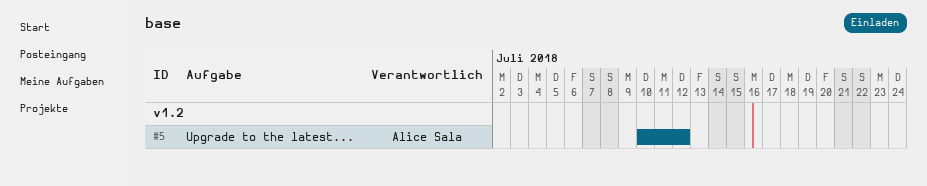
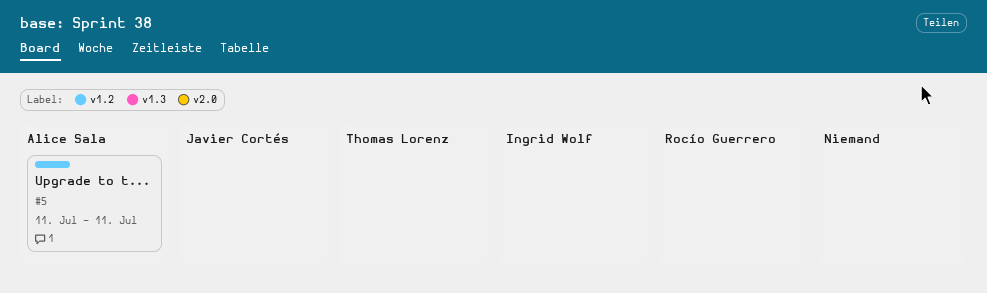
#5, start: Jul 10 -> Jul 11
#5, due: Jul 12 -> Jul 11

